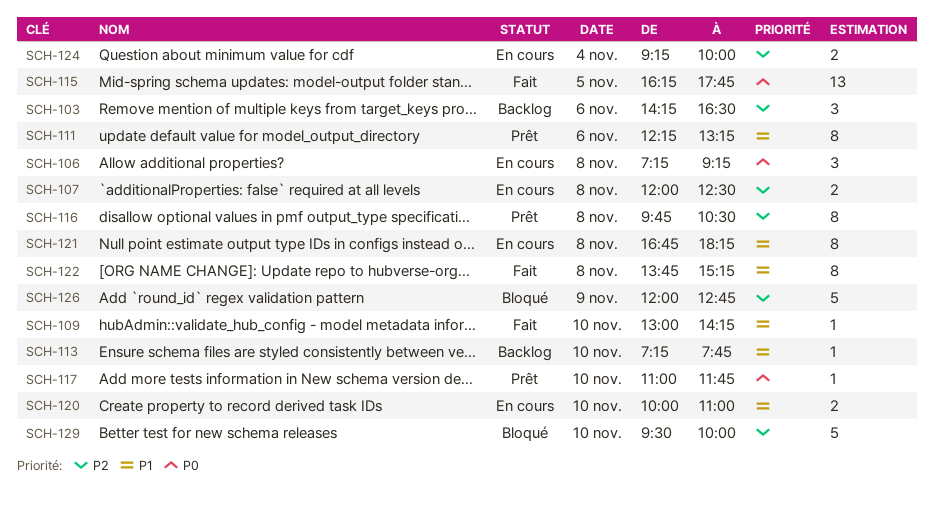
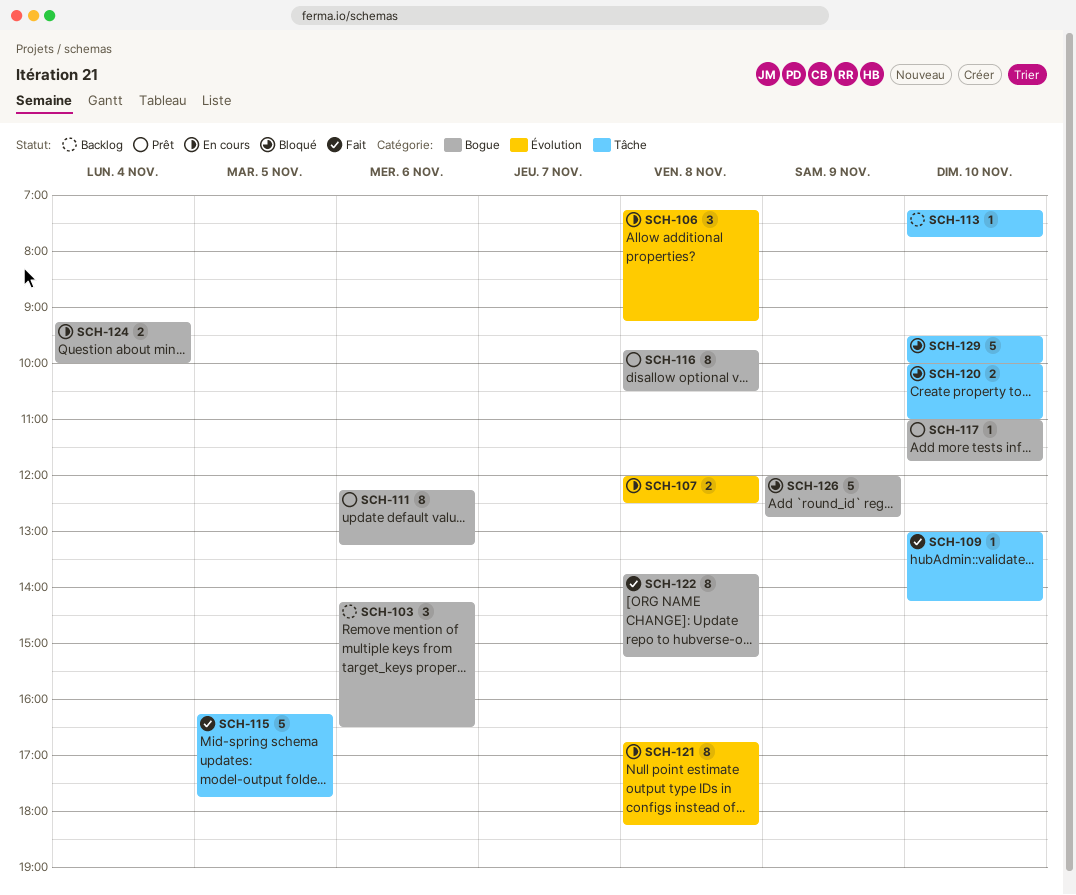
SCH-115, estimate: 13 -> 5
SCH-120, status: En cours -> Bloqué

